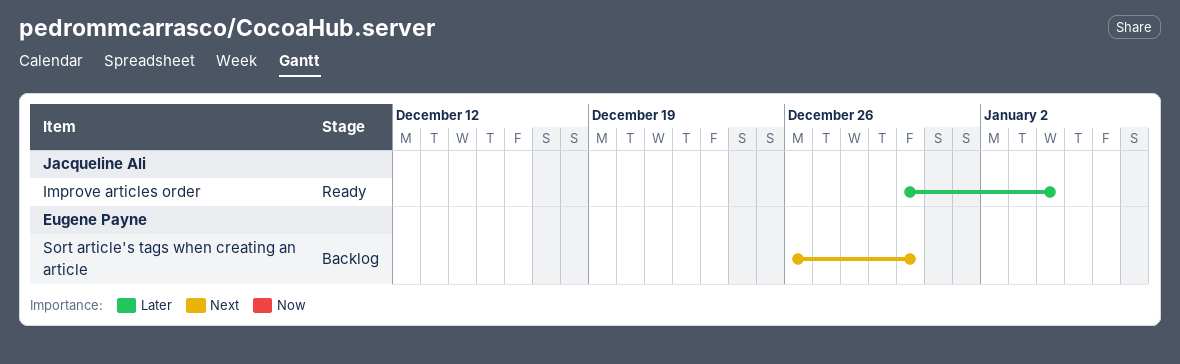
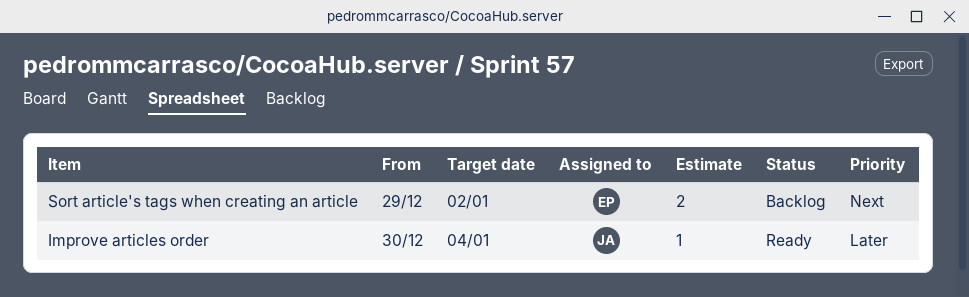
Sort article's tags when creating an article, start: Dec 26 -> Dec 29
Sort article's tags when creating an article, due: Dec 30 -> Jan 2

